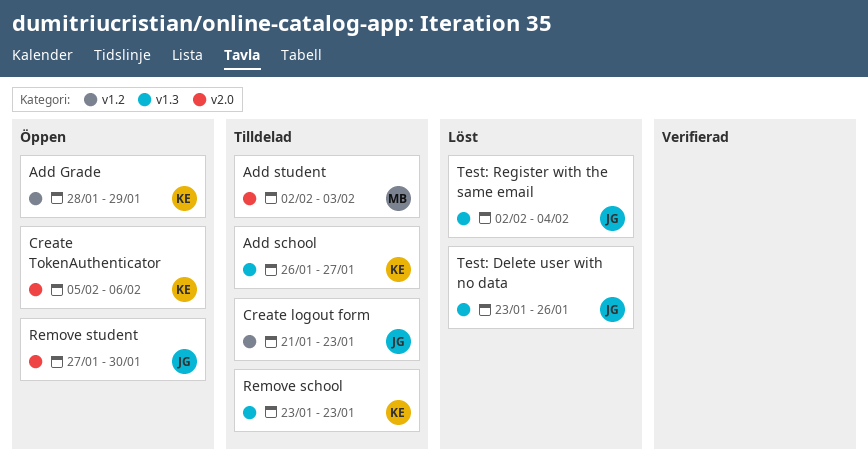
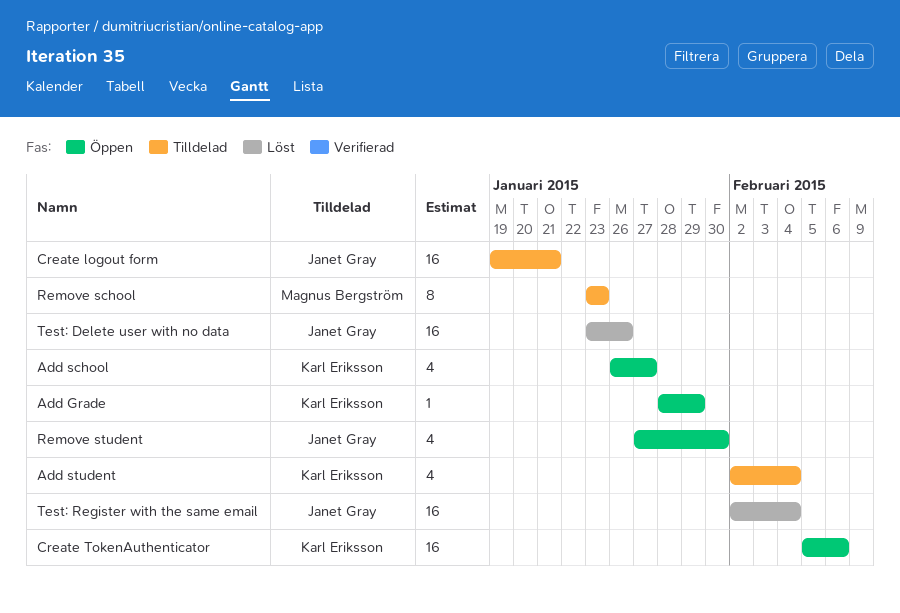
Add school, status: Tilldelad -> Öppen
Add student, owner: Magnus Bergström -> Karl Eriksson
Add student, due: Feb 3 -> Feb 4
Create logout form, start: Jan 21 -> Jan 19
Create logout form, due: Jan 23 -> Jan 21
Remove school, owner: Karl Eriksson -> Magnus Bergström

